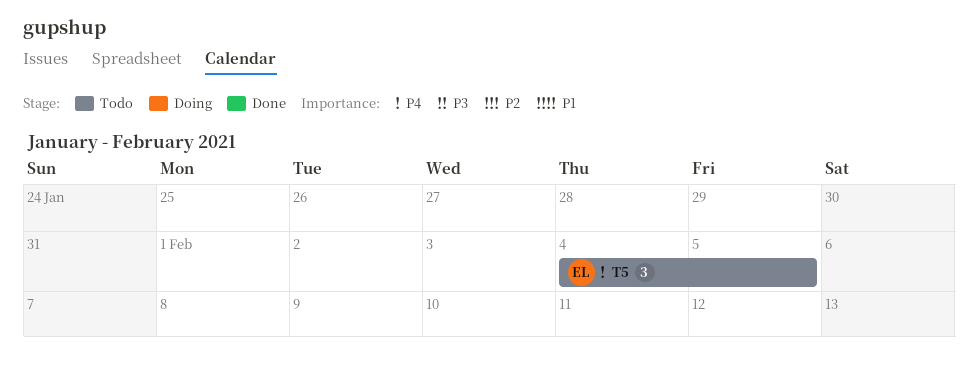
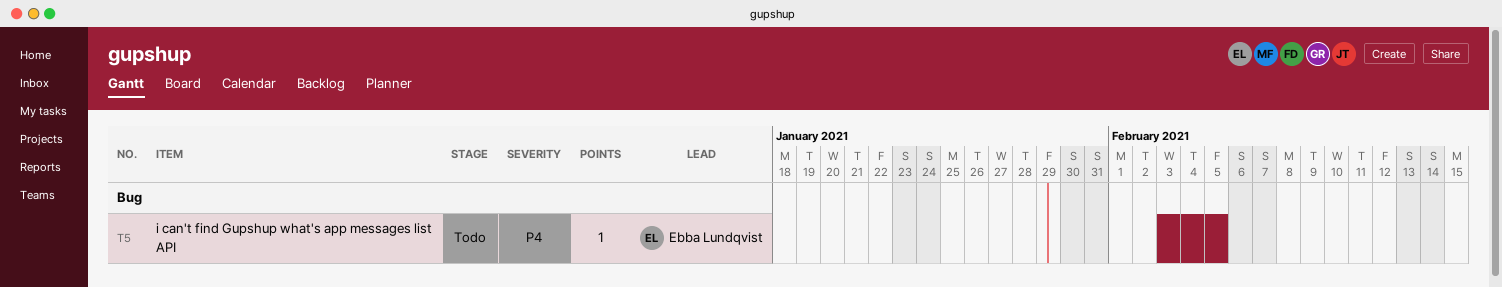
T5, estimate: 3 -> 1
T5, start: Feb 4 -> Feb 3

